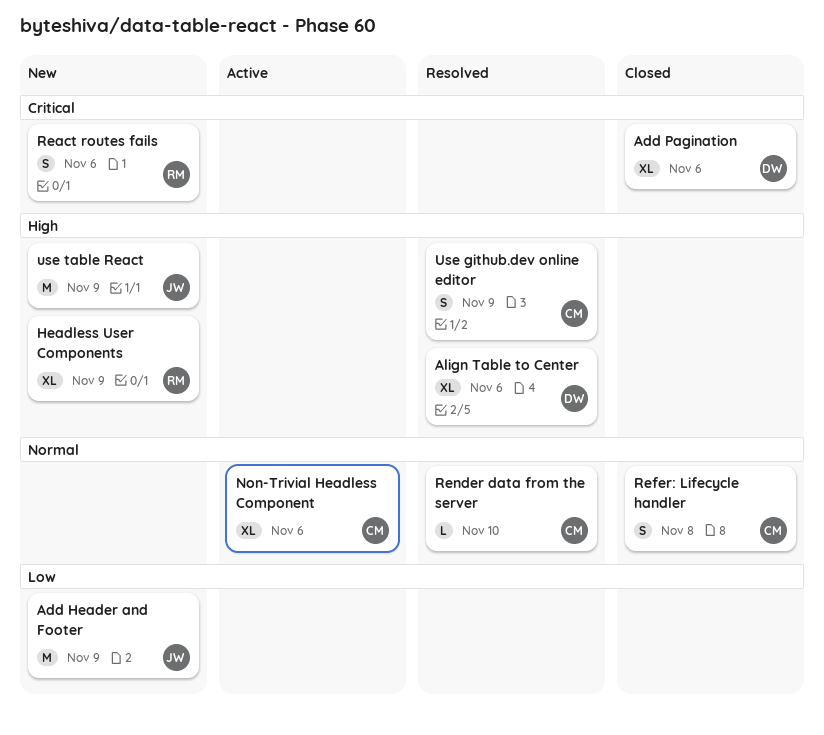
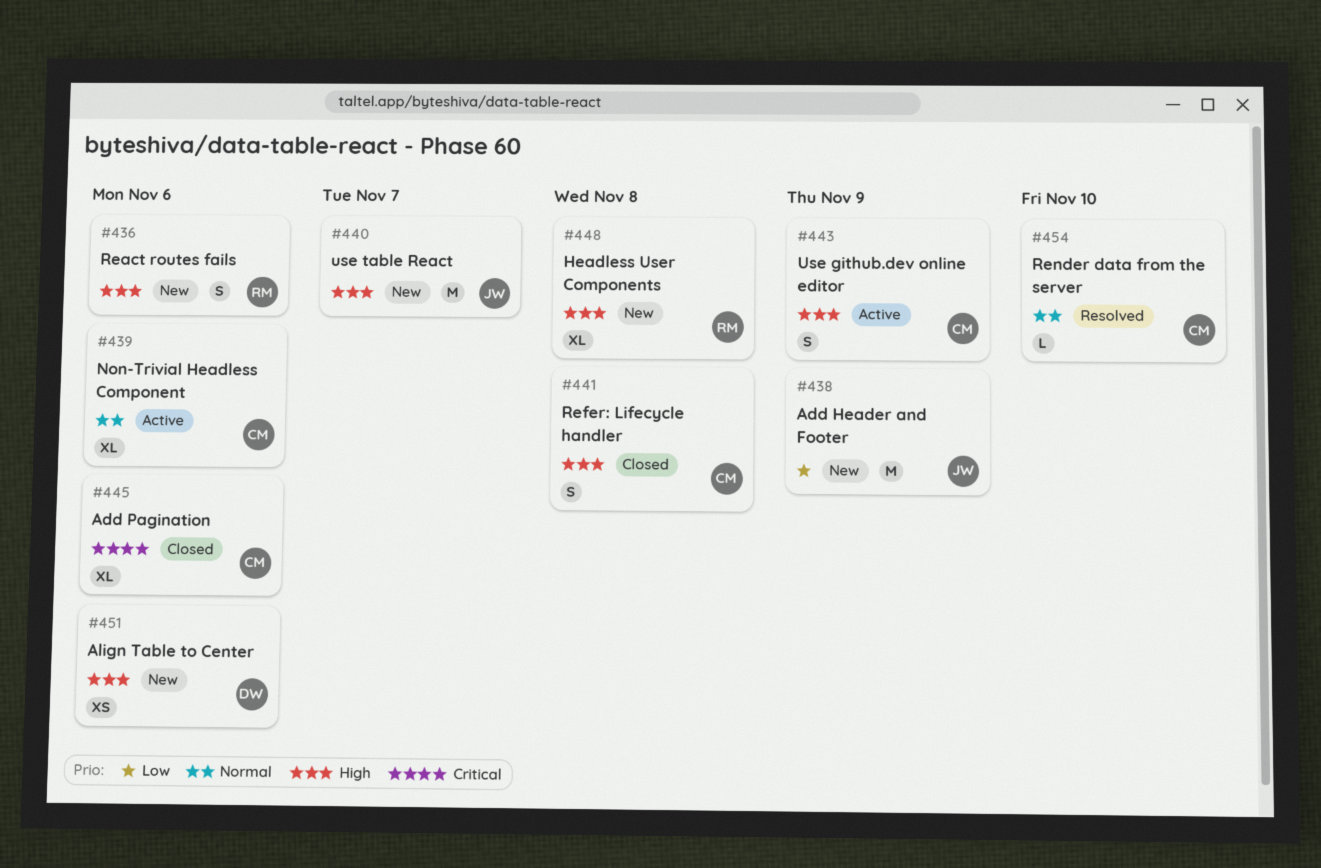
Add Pagination, owner: DW -> CM
Align Table to Center, status: Resolved -> New
Align Table to Center, estimate: XL -> XS
Headless User Components, due: Nov 9 -> Nov 8
React routes fails, priority: Critical -> High
Refer: Lifecycle handler, priority: Normal -> High
Use github.dev online editor, status: Resolved -> Active
use table React, due: Nov 9 -> Nov 7

